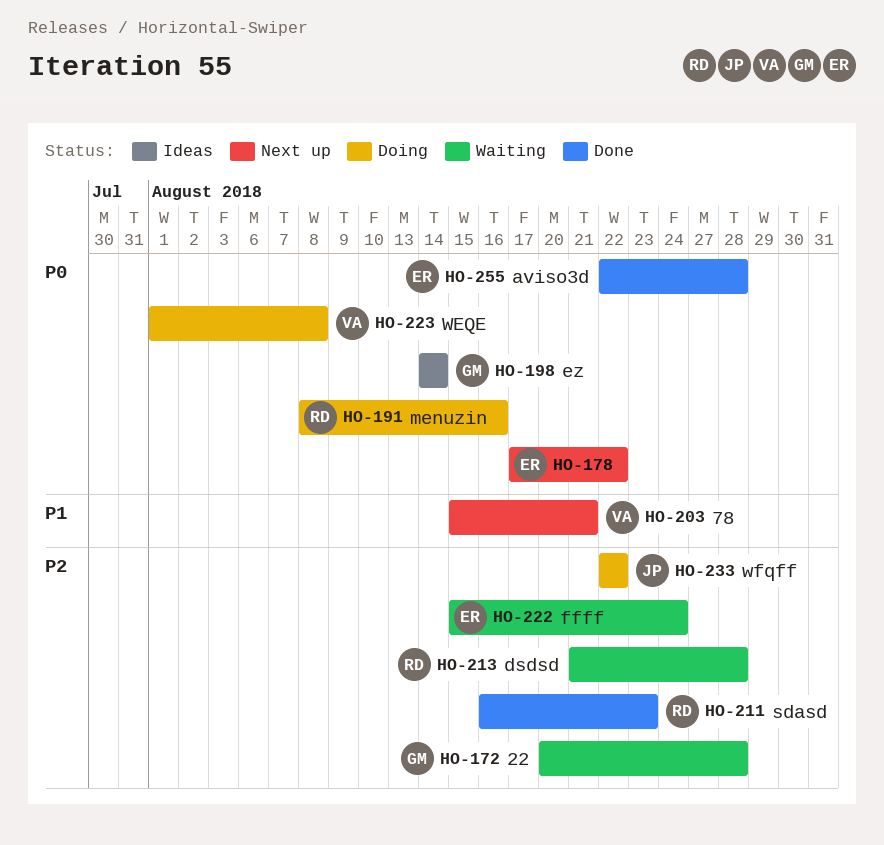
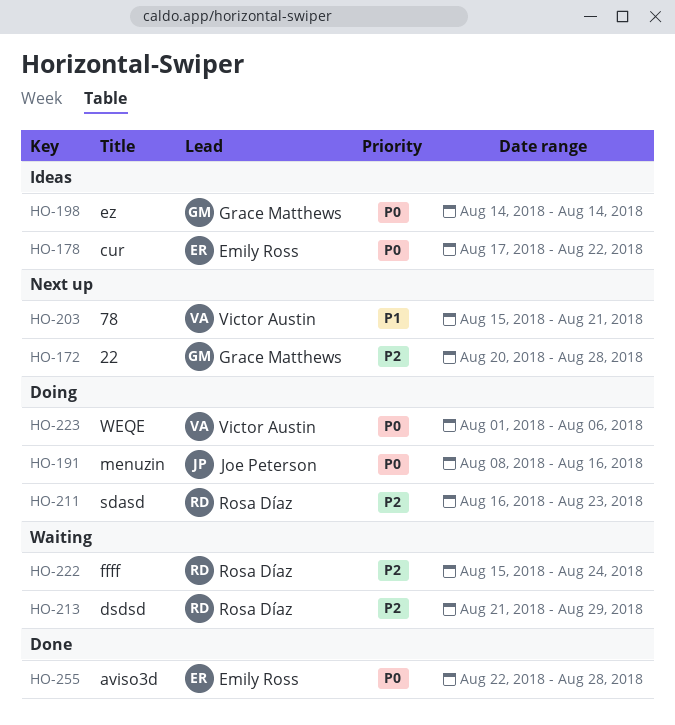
HO-172, status: Waiting -> Next up
HO-178, status: Next up -> Ideas
HO-191, owner: Rosa Díaz -> Joe Peterson
HO-211, status: Done -> Doing
HO-213, due: Aug 28 -> Aug 29
HO-222, owner: Emily Ross -> Rosa Díaz
HO-223, due: Aug 8 -> Aug 6
HO-233: present -> none

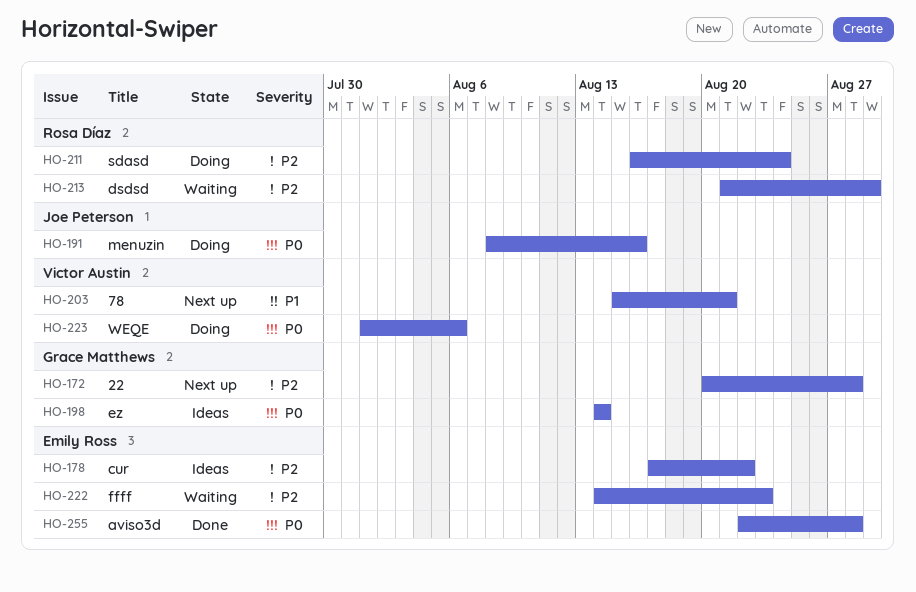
HO-178, priority: P0 -> P2
HO-211, due: Aug 23 -> Aug 24
HO-222, owner: Rosa Díaz -> Emily Ross
HO-222, start: Aug 15 -> Aug 14
HO-222, due: Aug 24 -> Aug 23

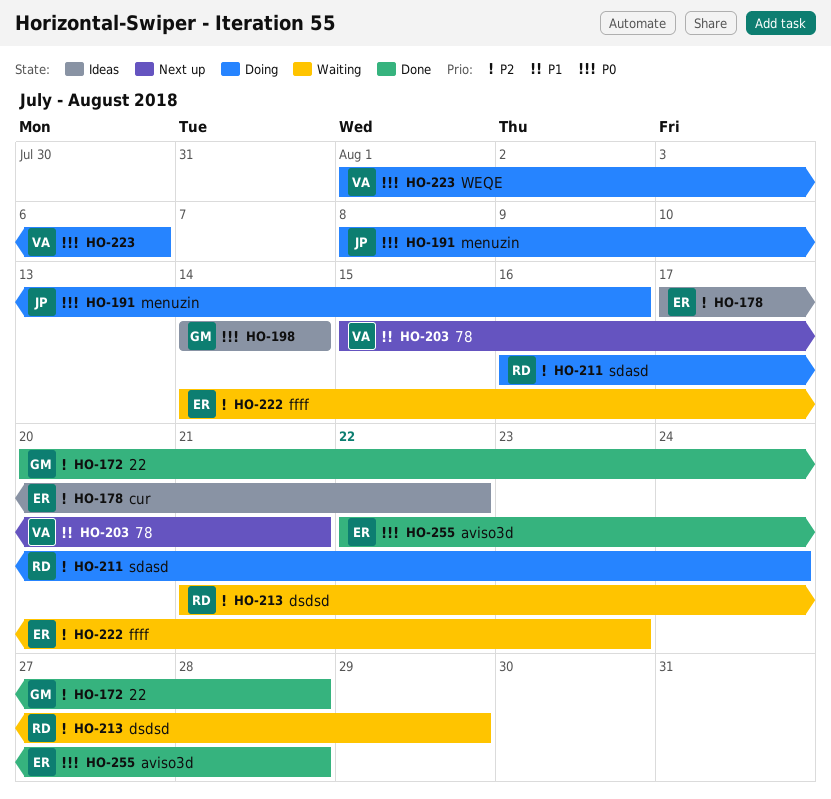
HO-172, status: Next up -> Done

